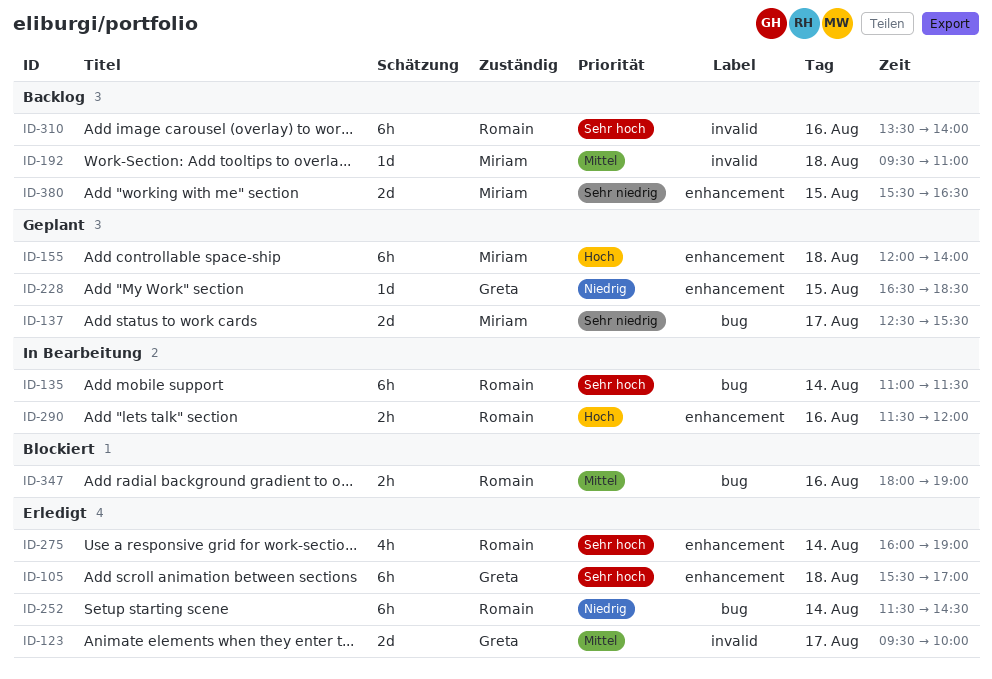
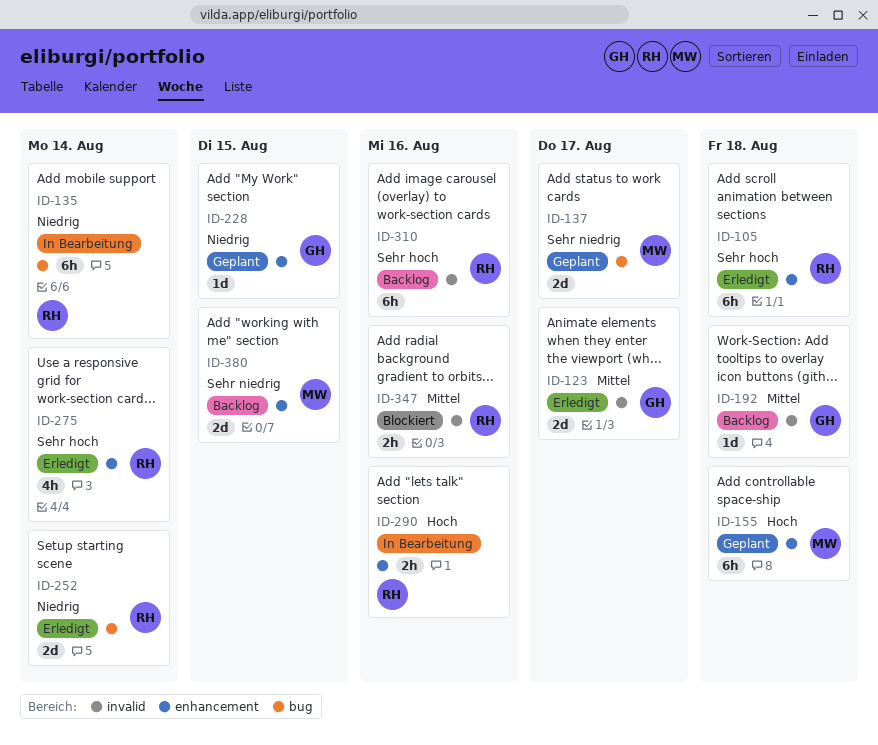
ID-105, owner: Greta -> Romain
ID-135, priority: Sehr hoch -> Niedrig
ID-192, owner: Miriam -> Greta
ID-252, estimate: 6h -> 2d
ID-347, label: bug -> invalid

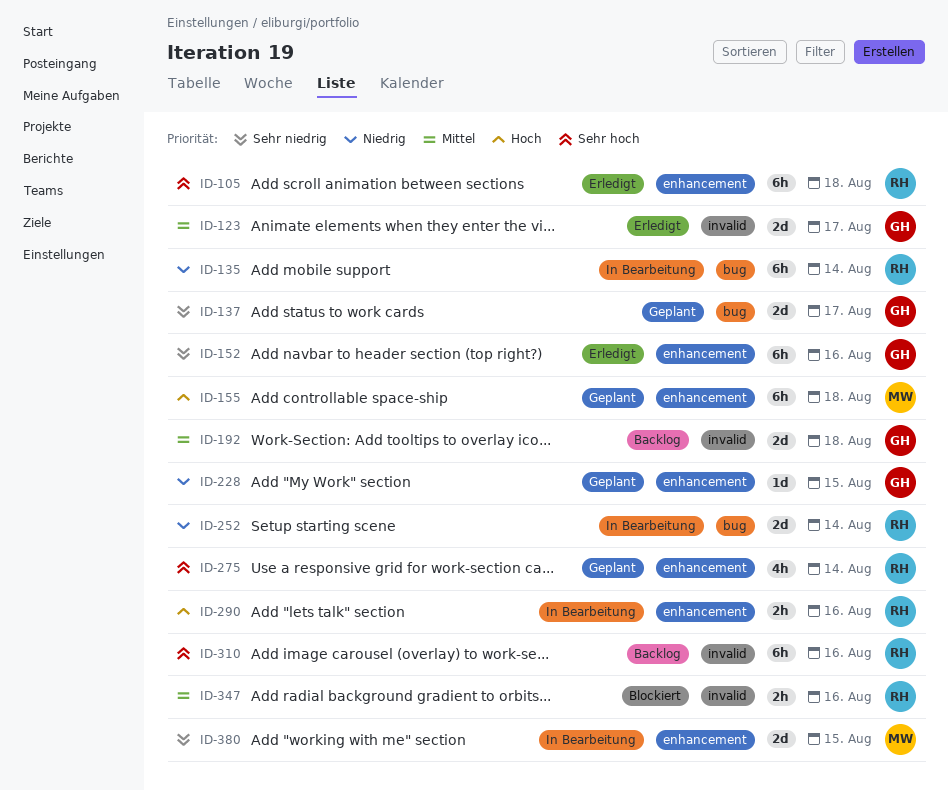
ID-137, owner: MW -> GH
ID-152: none -> present
ID-192, estimate: 1d -> 2d
ID-252, status: Erledigt -> In Bearbeitung
ID-275, status: Erledigt -> Geplant
ID-380, status: Backlog -> In Bearbeitung

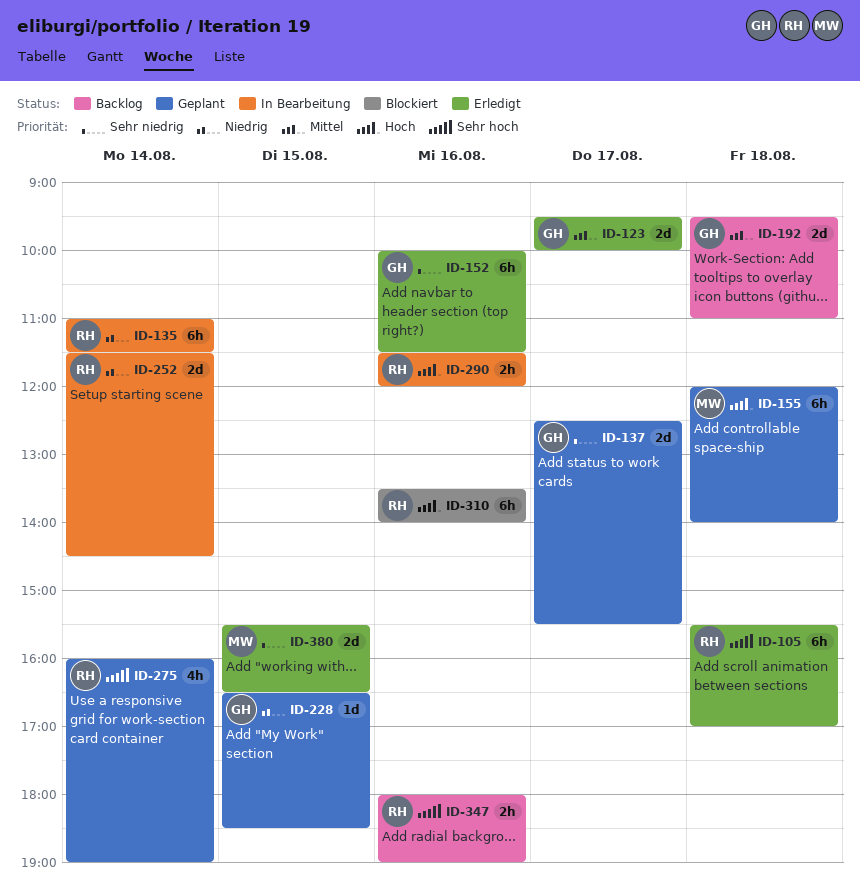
ID-310, status: Backlog -> Blockiert
ID-310, priority: Sehr hoch -> Hoch
ID-347, status: Blockiert -> Backlog
ID-347, priority: Mittel -> Sehr hoch
ID-380, status: In Bearbeitung -> Erledigt

